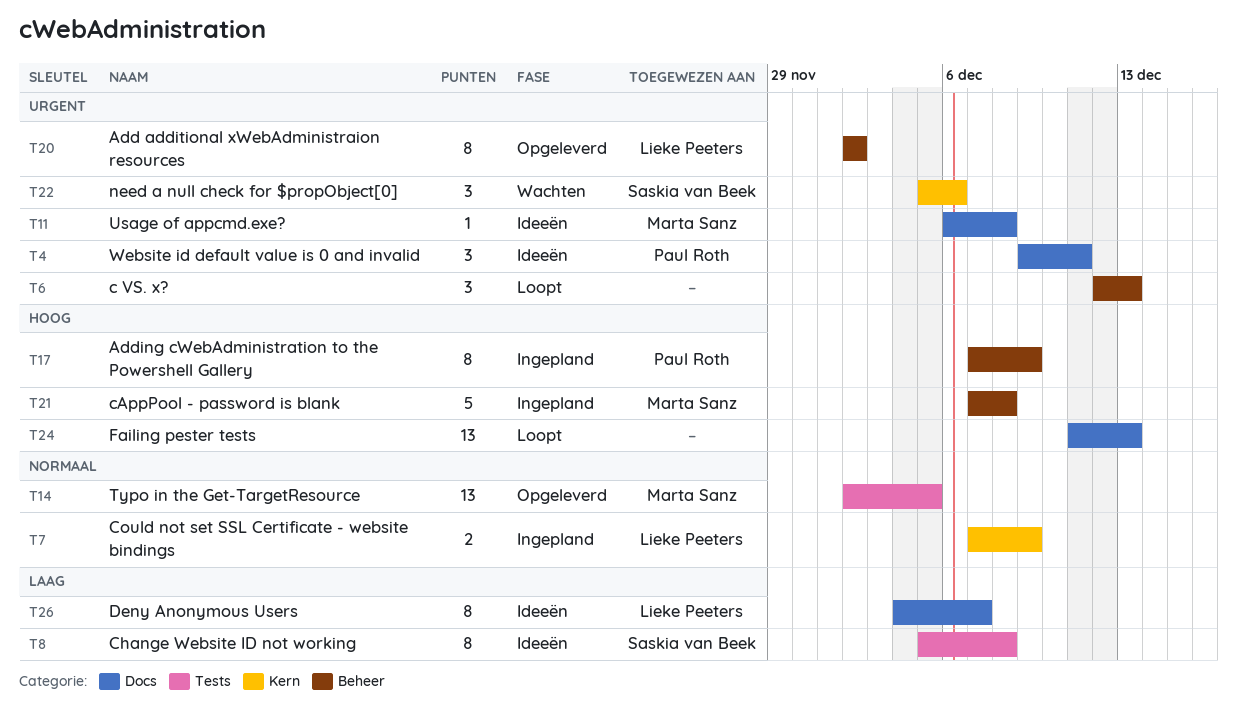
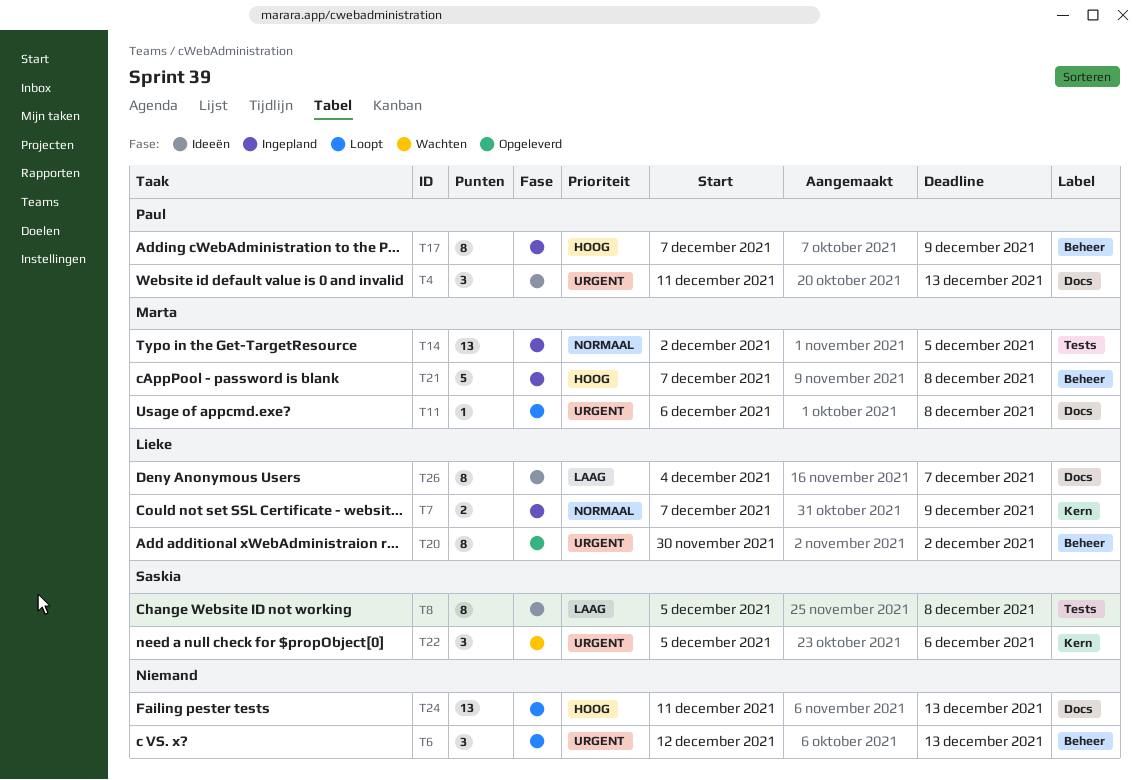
T4, start: Dec 9 -> Dec 11
T4, due: Dec 11 -> Dec 13
T11, status: Ideeën -> Loopt
T14, status: Opgeleverd -> Ingepland
T20, start: Dec 2 -> Nov 30

